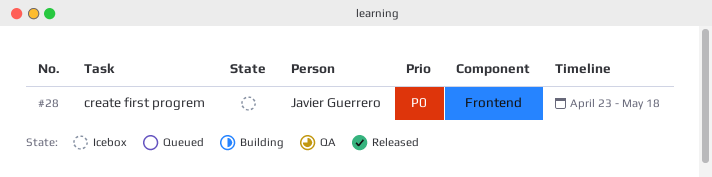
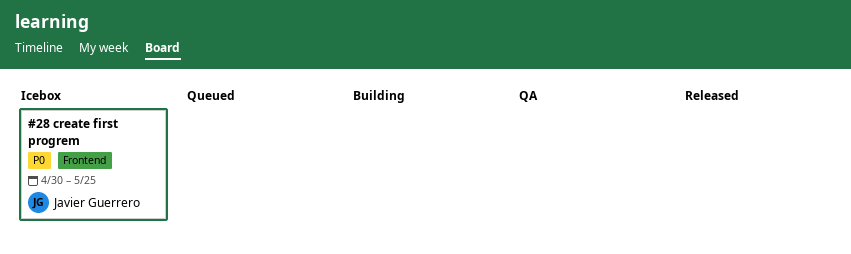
#28, start: Apr 23 -> Apr 30
#28, due: May 18 -> May 25

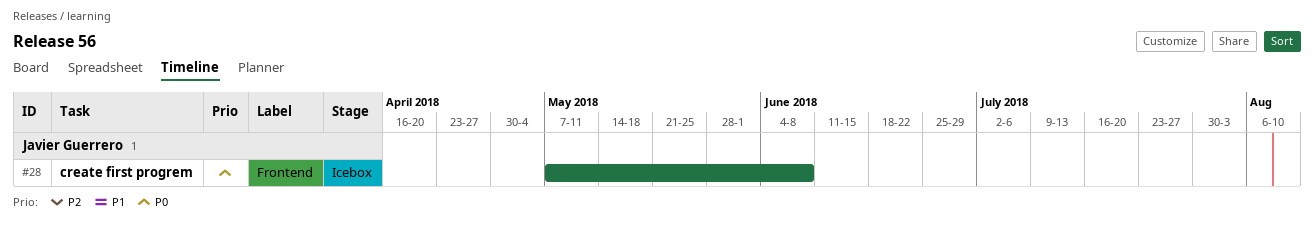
#28, start: Apr 30 -> May 7
#28, due: May 25 -> Jun 8

